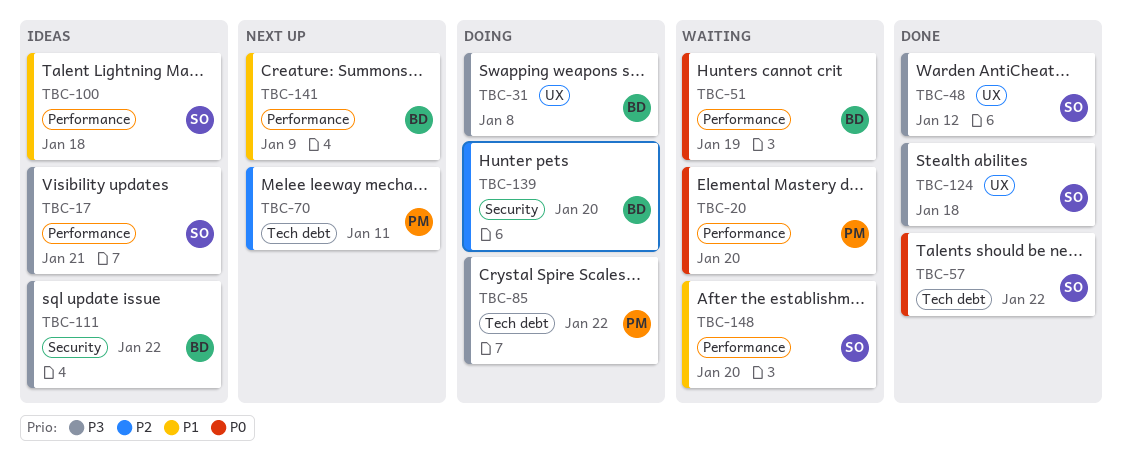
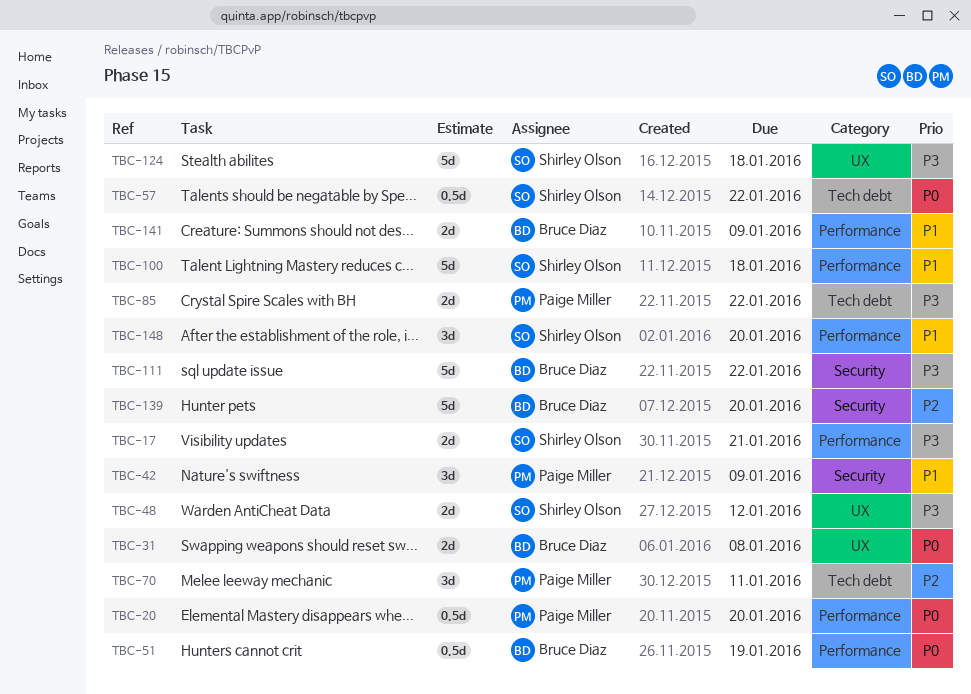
TBC-31, priority: P3 -> P0
TBC-42: none -> present

